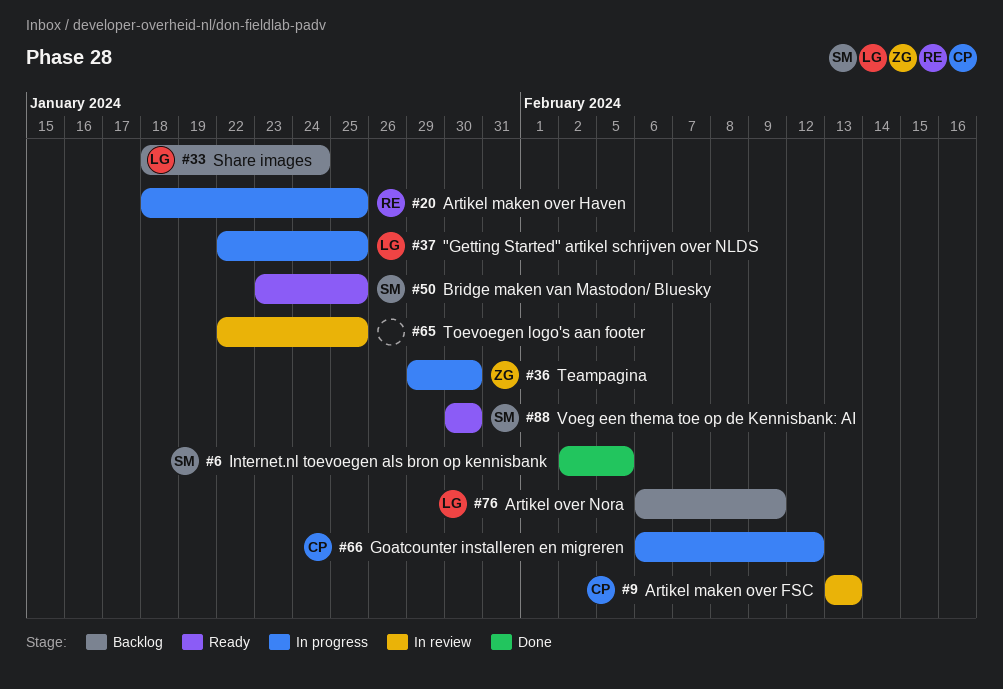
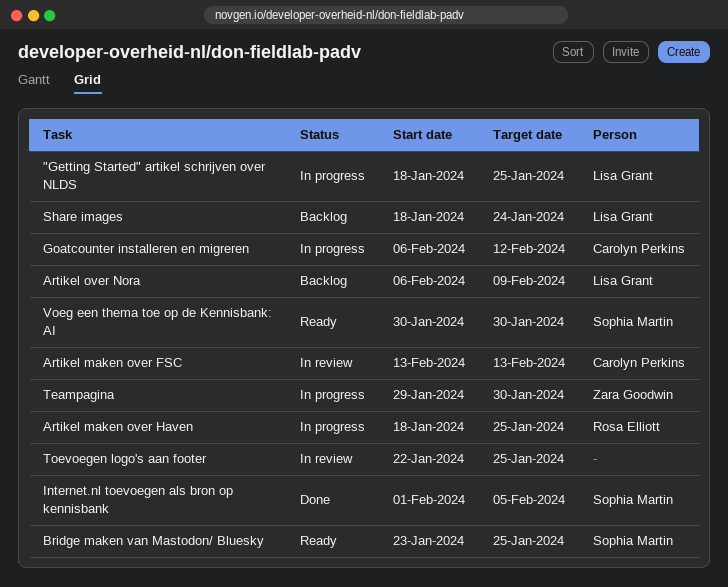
"Getting Started" artikel schrijven over NLDS, start: Jan 22 -> Jan 18
Internet.nl toevoegen als bron op kennisbank, start: Feb 2 -> Feb 1

